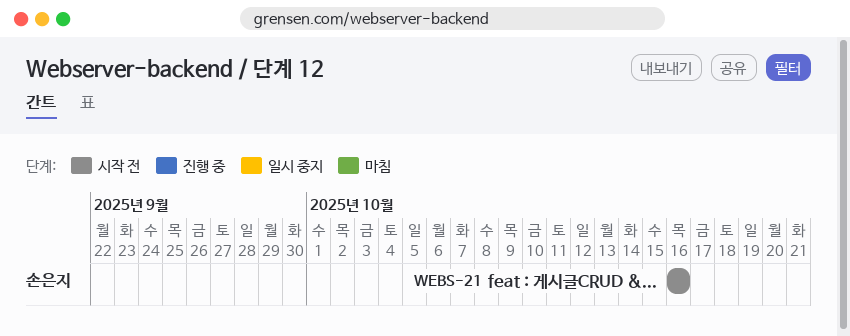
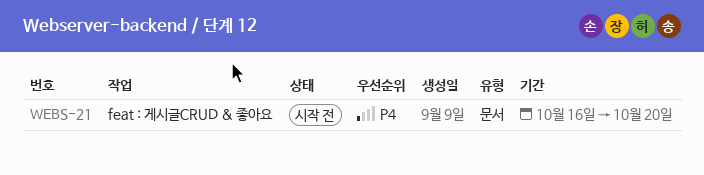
WEBS-21, due: Oct 16 -> Oct 20

